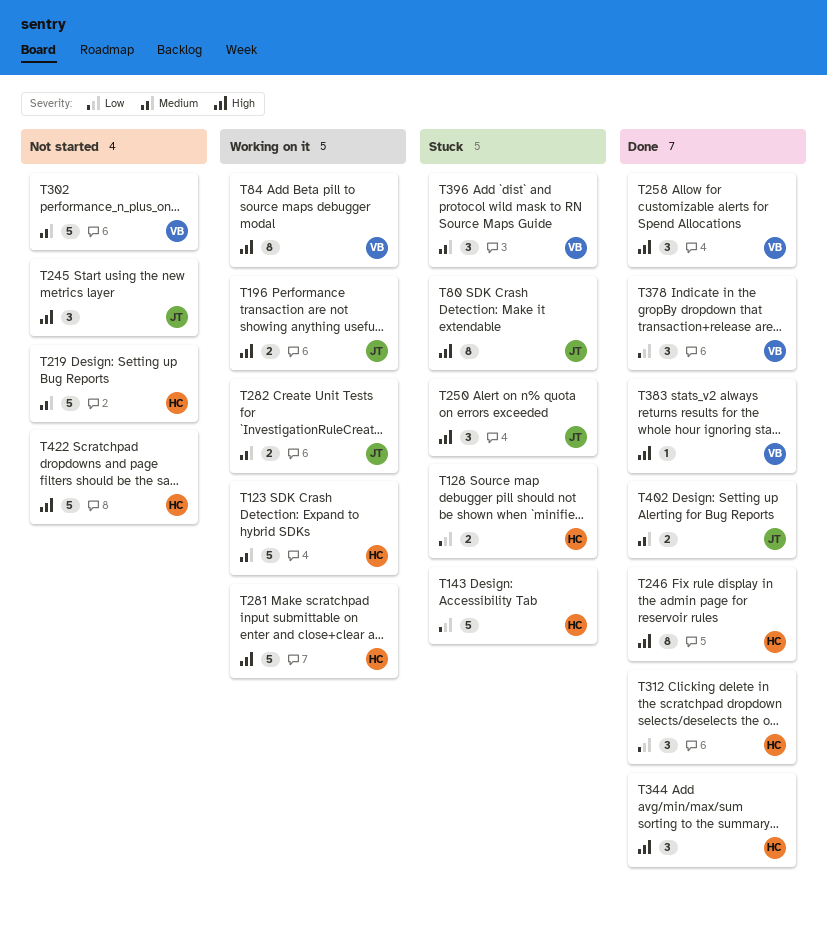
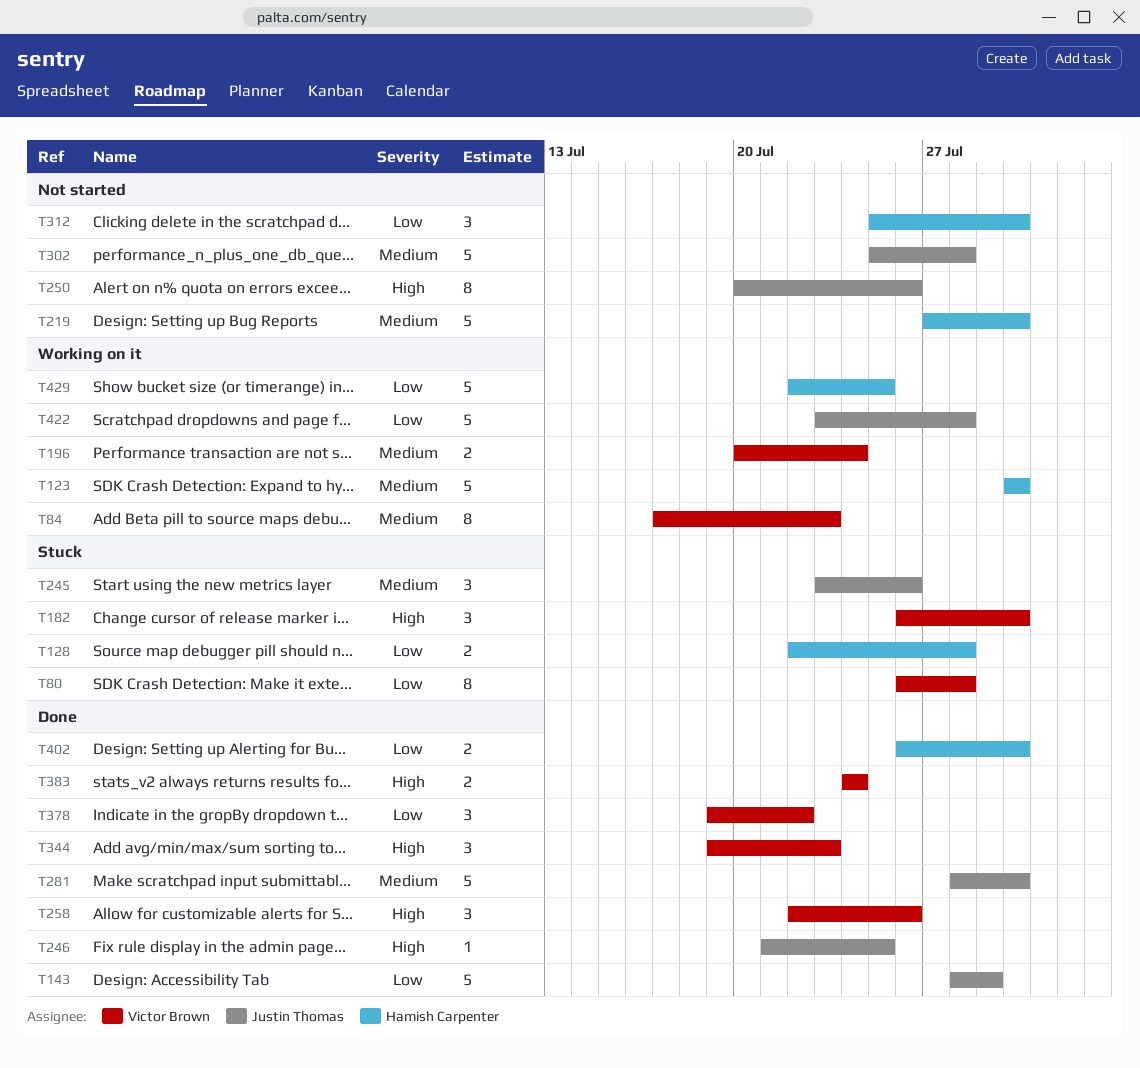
T80, owner: Justin Thomas -> Victor Brown
T80, priority: High -> Low
T84, priority: High -> Medium
T143, status: Stuck -> Done
T143, owner: Hamish Carpenter -> Justin Thomas
T182: none -> present
T196, owner: Justin Thomas -> Victor Brown
T196, priority: High -> Medium
T245, status: Not started -> Stuck
T245, priority: High -> Medium
T246, owner: Hamish Carpenter -> Justin Thomas
T246, estimate: 8 -> 1
T250, status: Stuck -> Not started
T250, estimate: 3 -> 8
T281, status: Working on it -> Done
T281, owner: Hamish Carpenter -> Justin Thomas
T281, priority: High -> Medium
T282: present -> none
T302, owner: Victor Brown -> Justin Thomas
T312, status: Done -> Not started
T344, owner: Hamish Carpenter -> Victor Brown
T383, estimate: 1 -> 2
T396: present -> none
T402, owner: Justin Thomas -> Hamish Carpenter
T402, priority: Medium -> Low
T422, status: Not started -> Working on it
T422, owner: Hamish Carpenter -> Justin Thomas
T422, priority: High -> Low
T429: none -> present

